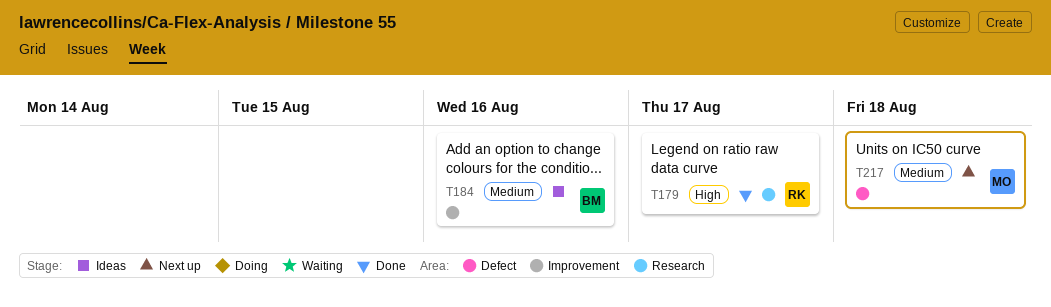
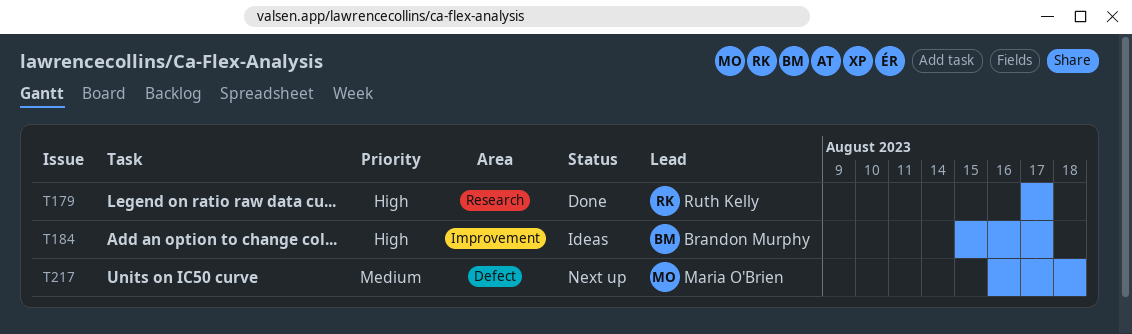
T184, priority: Medium -> High
T184, due: Aug 16 -> Aug 17

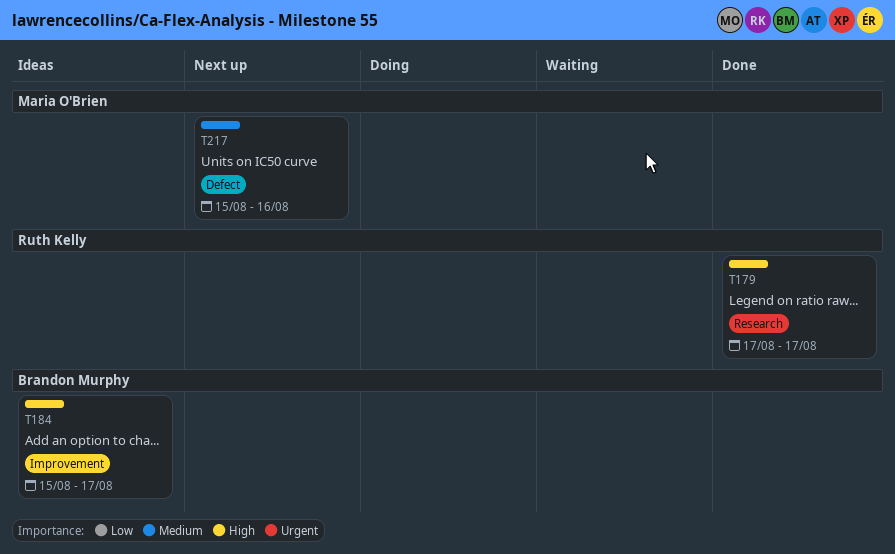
T217, start: Aug 16 -> Aug 15
T217, due: Aug 18 -> Aug 16

